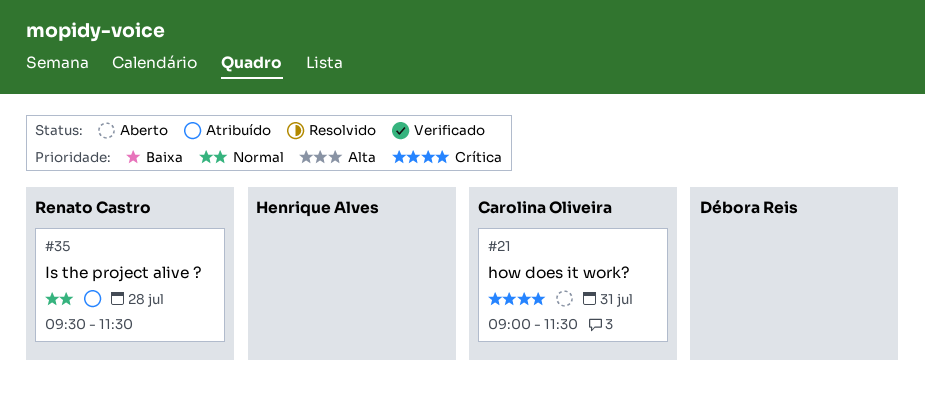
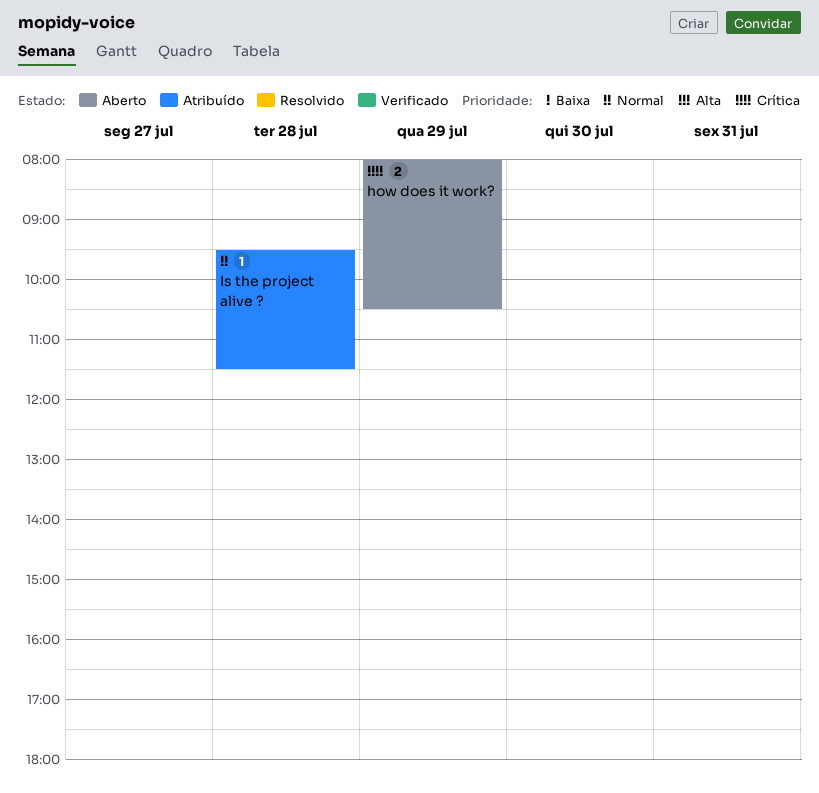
how does it work?, day: Jul 31 -> Jul 29
how does it work?, begins: 09:00 -> 08:00
how does it work?, ends: 11:30 -> 10:30

